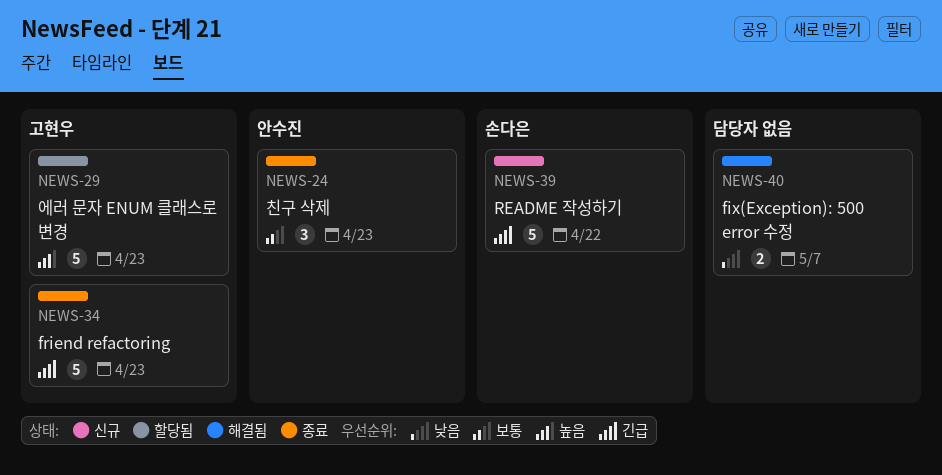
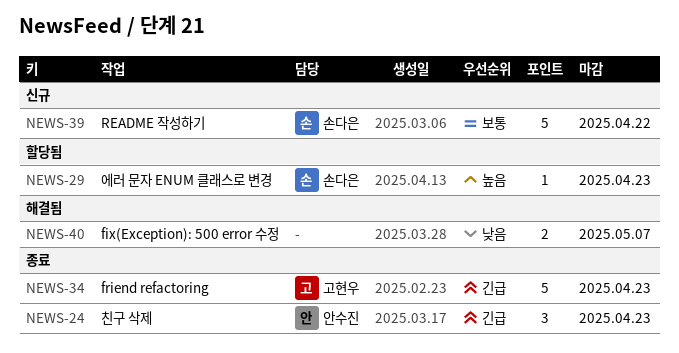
NEWS-24, priority: 보통 -> 긴급
NEWS-29, owner: 고현우 -> 손다은
NEWS-29, estimate: 5 -> 1
NEWS-39, priority: 긴급 -> 보통

